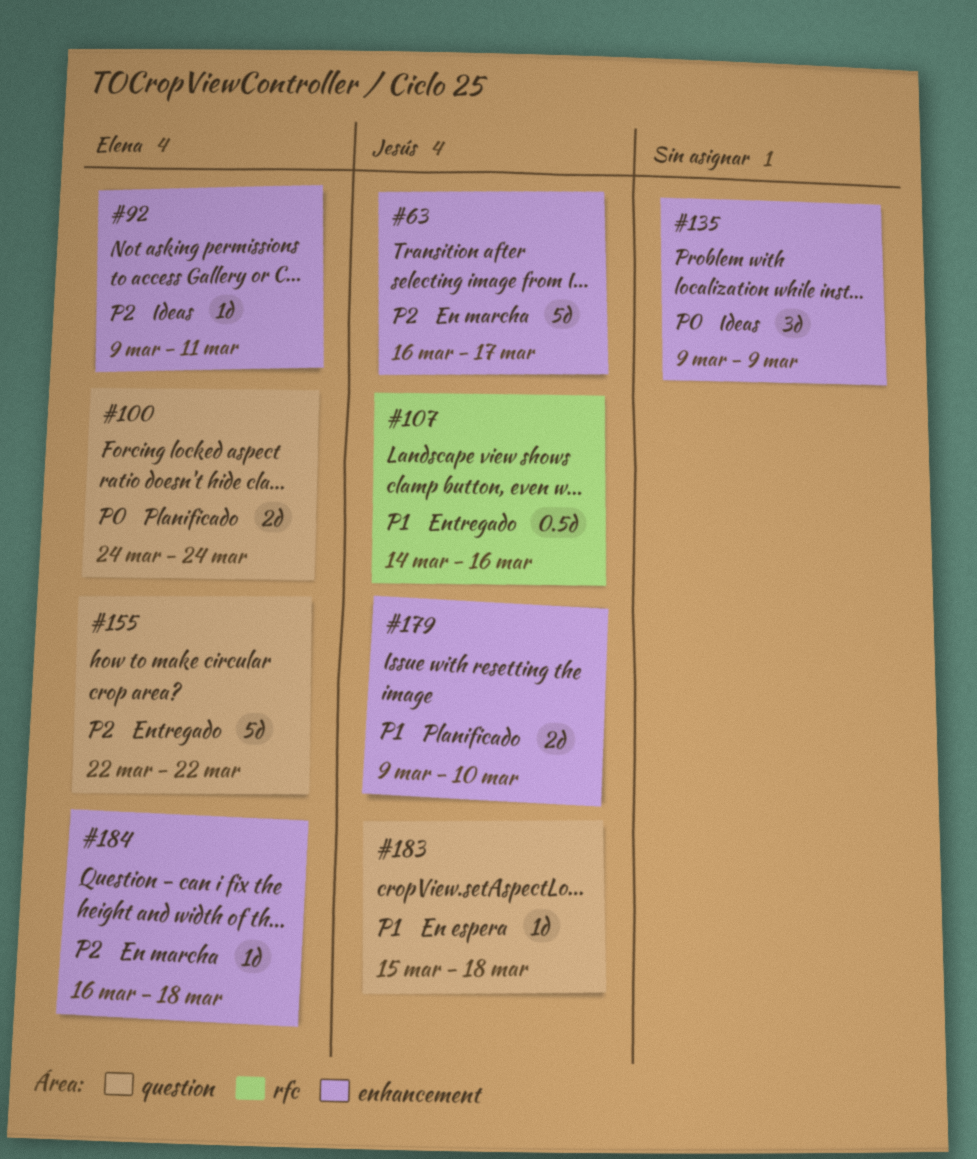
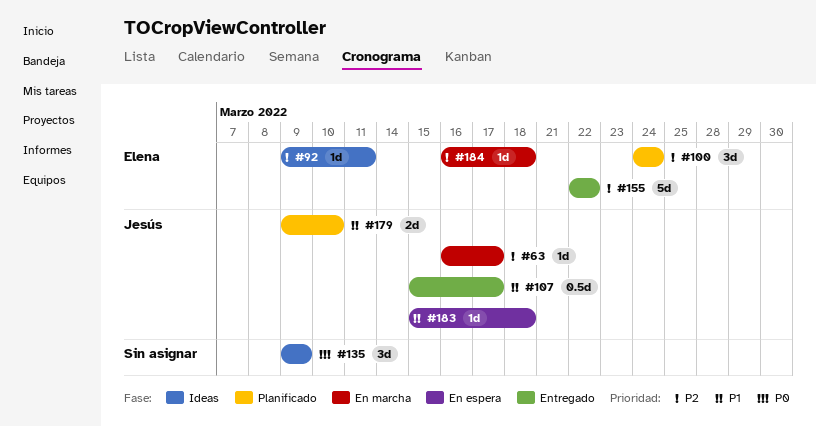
#63, estimate: 5d -> 1d
#100, priority: P0 -> P2
#100, estimate: 2d -> 3d
#107, start: Mar 14 -> Mar 15
#107, due: Mar 16 -> Mar 17

